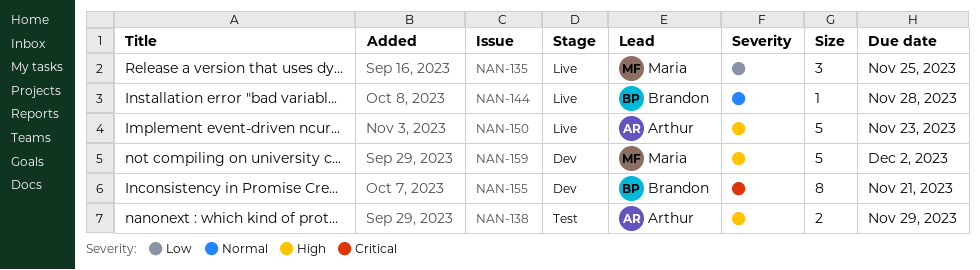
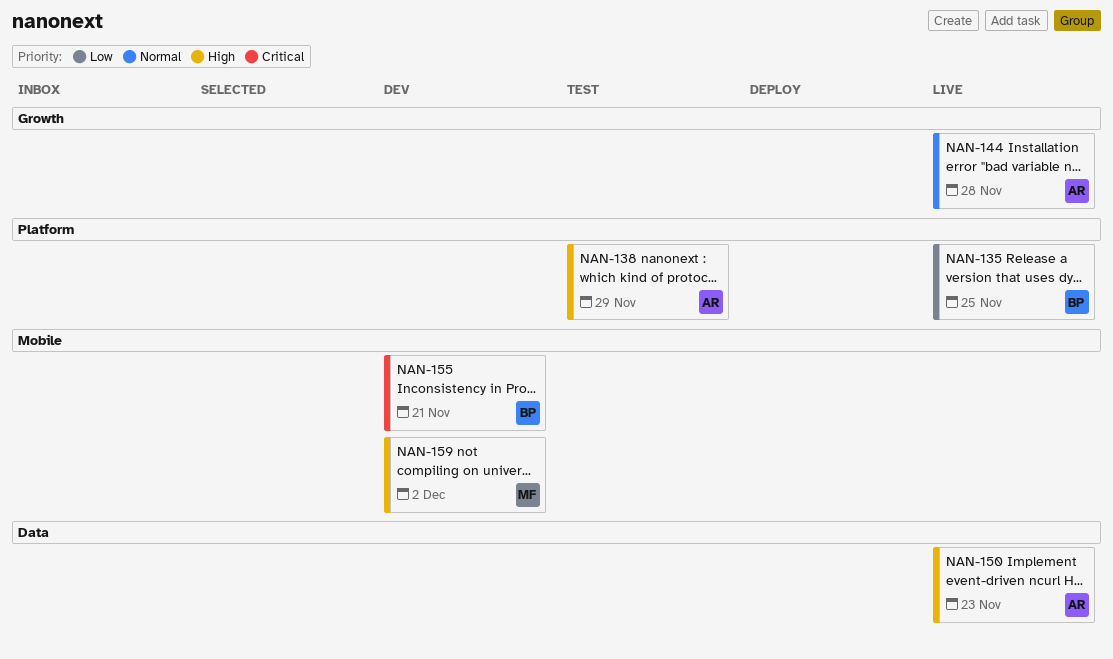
NAN-135, owner: Maria -> Brandon
NAN-144, owner: Brandon -> Arthur

